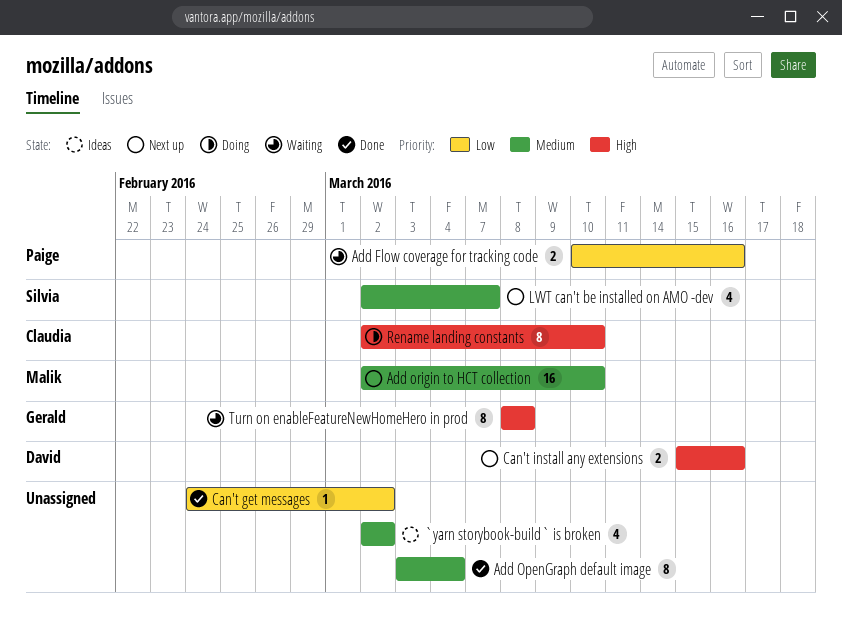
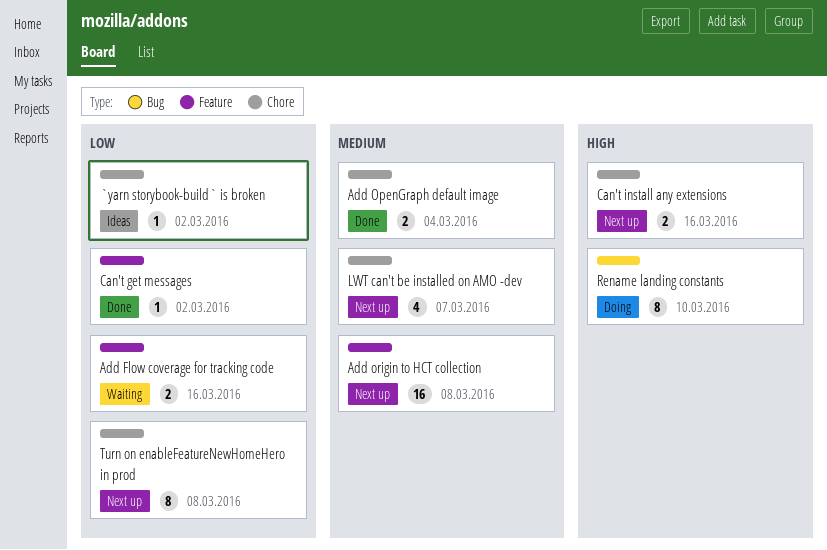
`yarn storybook-build` is broken, priority: Medium -> Low
`yarn storybook-build` is broken, estimate: 4 -> 1
Add OpenGraph default image, estimate: 8 -> 2
Add origin to HCT collection, due: Mar 10 -> Mar 8
Turn on enableFeatureNewHomeHero in prod, status: Waiting -> Next up
Turn on enableFeatureNewHomeHero in prod, priority: High -> Low

